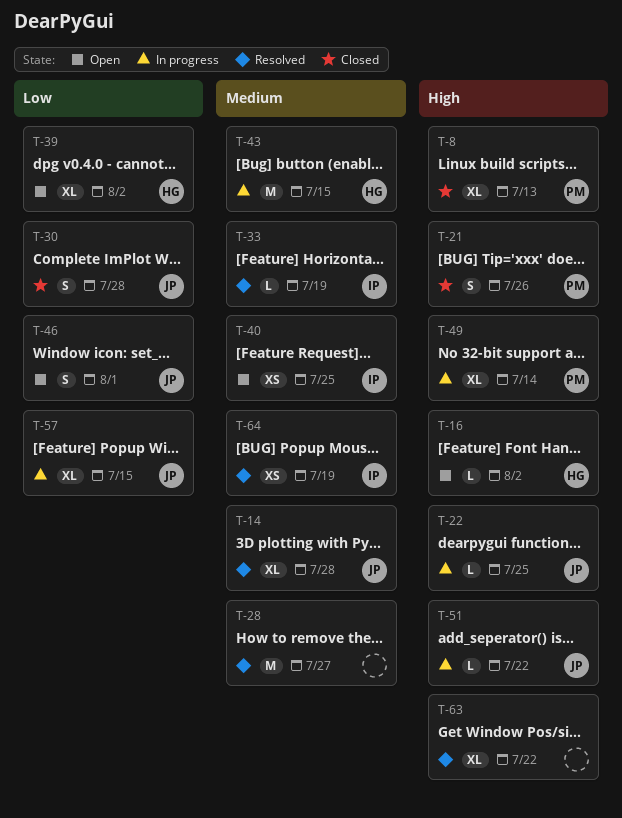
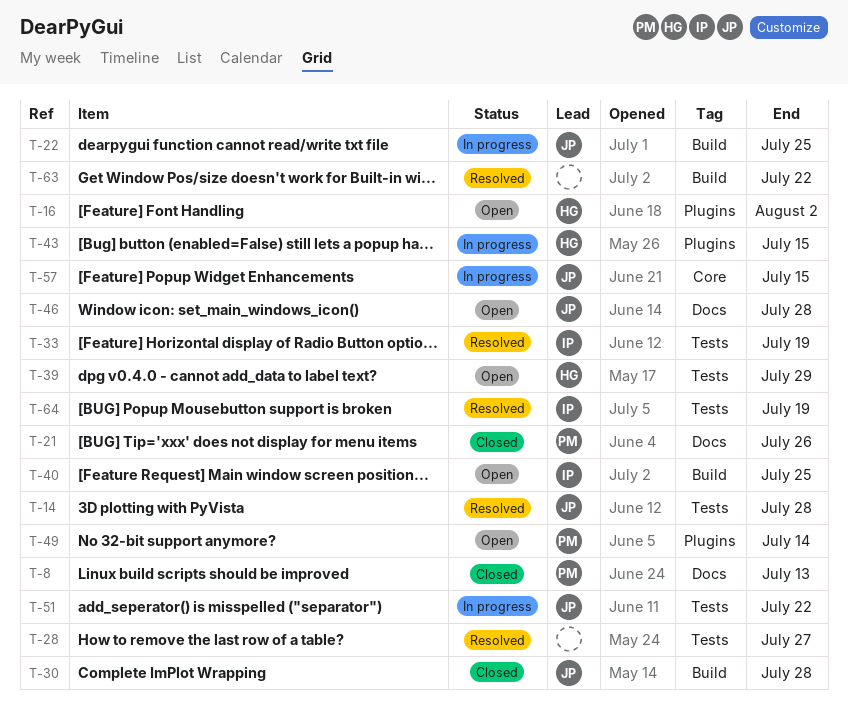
T-39, due: Aug 2 -> Jul 29
T-46, due: Aug 1 -> Jul 28
T-49, status: In progress -> Open

